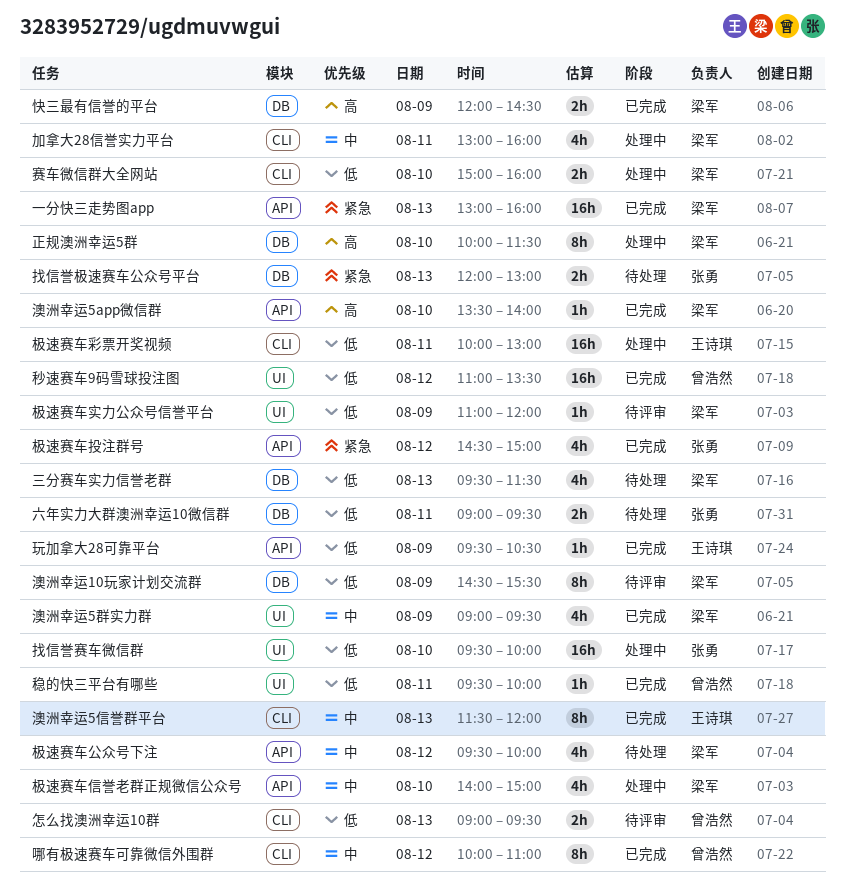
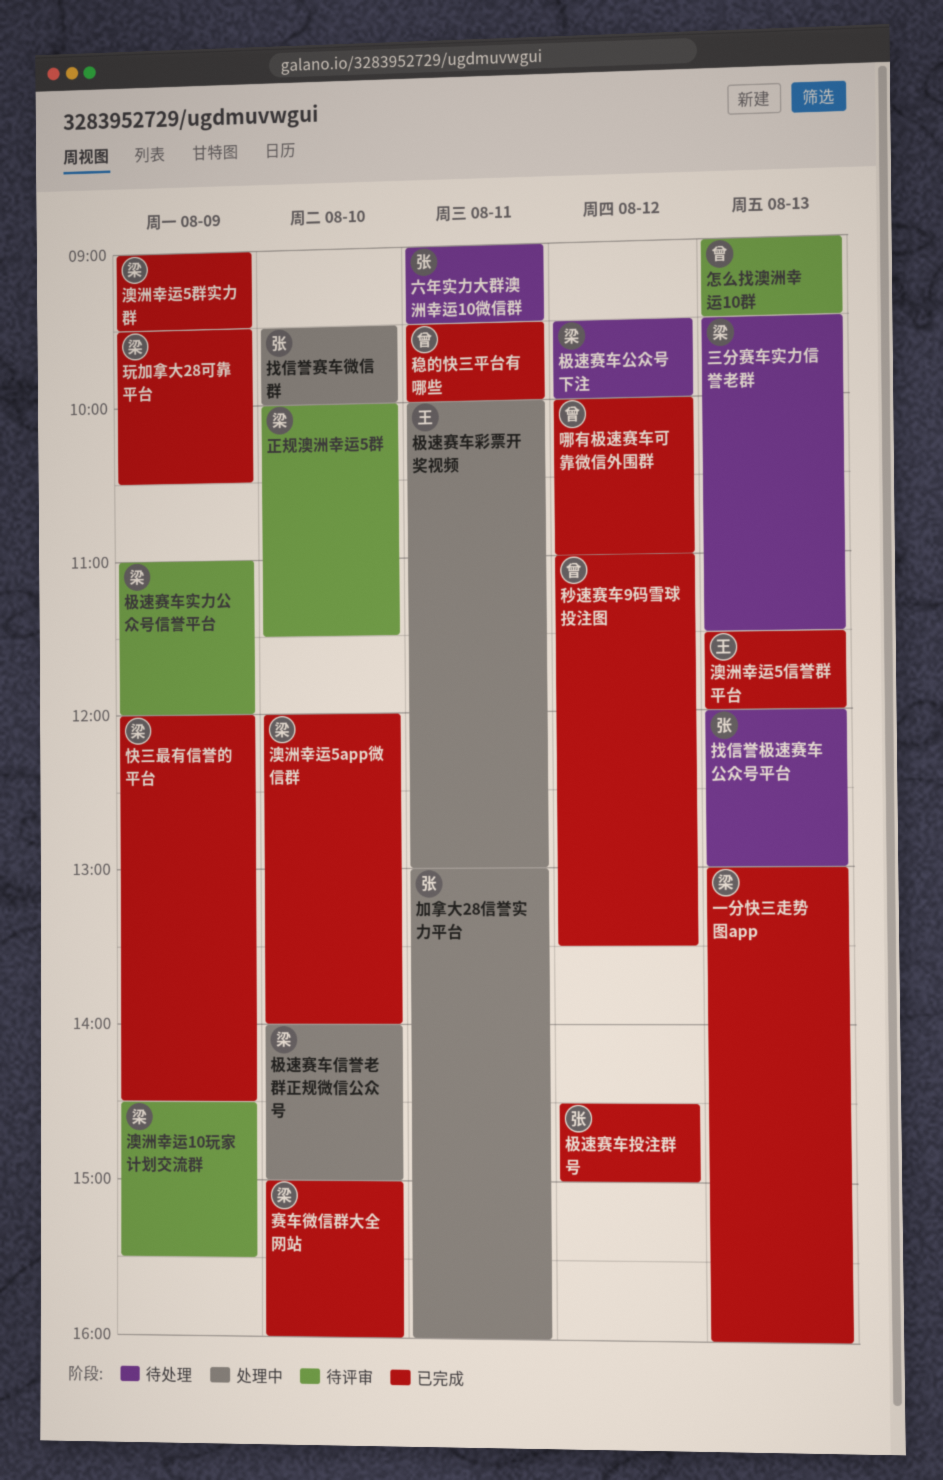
加拿大28信誉实力平台, owner: 梁军 -> 张勇
正规澳洲幸运5群, status: 处理中 -> 待评审
澳洲幸运5app微信群, begins: 13:30 -> 12:00
玩加拿大28可靠平台, owner: 王诗琪 -> 梁军
赛车微信群大全网站, status: 处理中 -> 已完成

